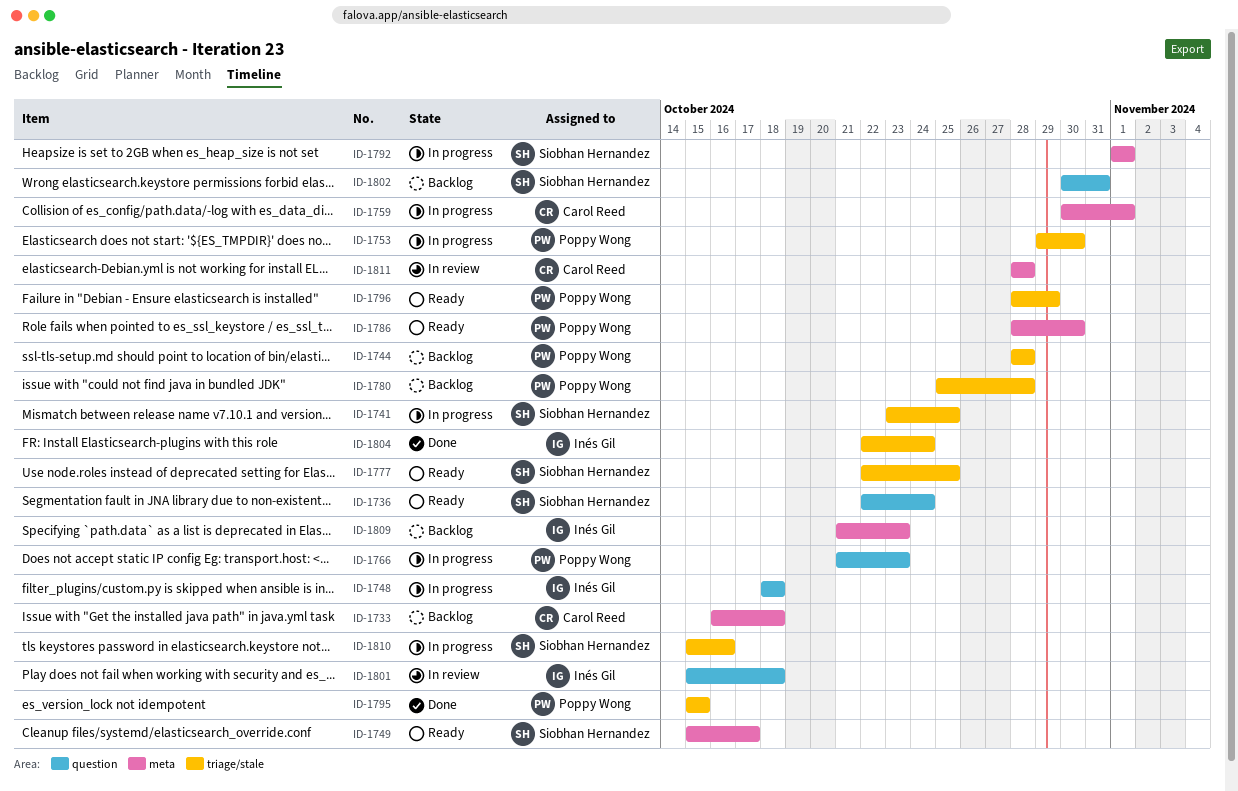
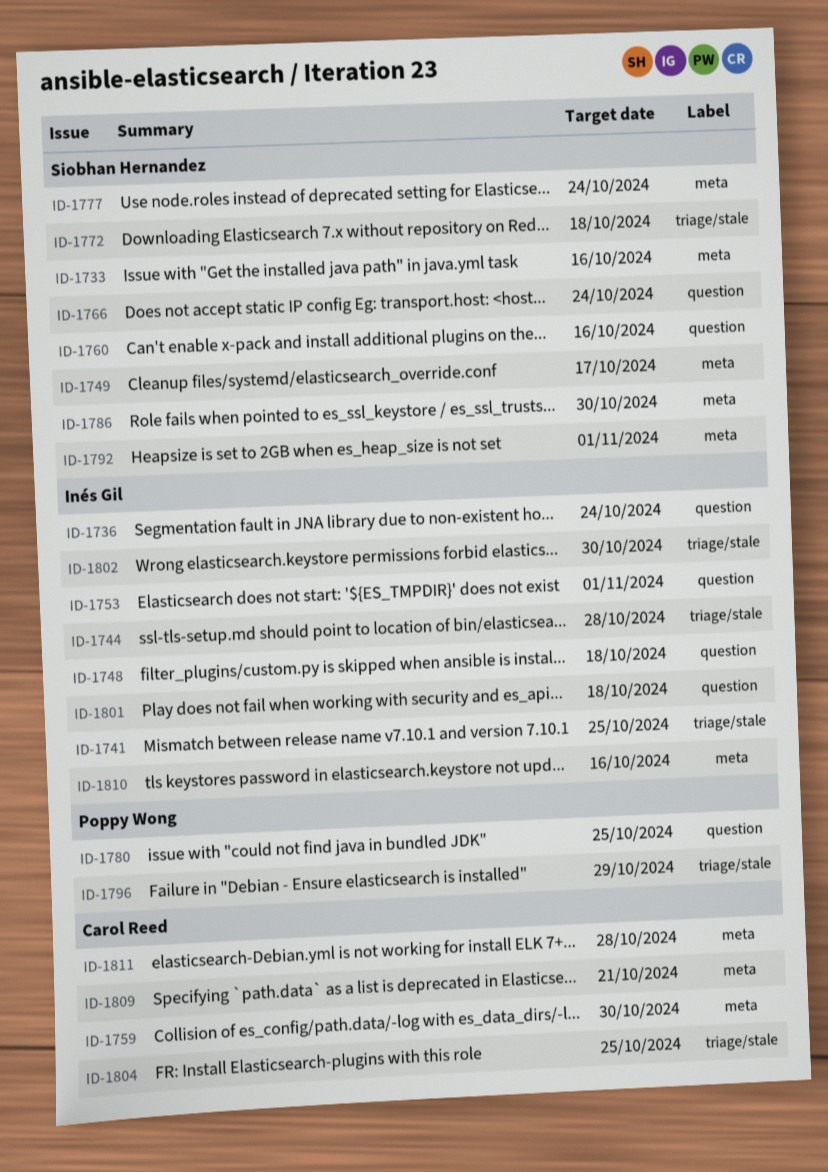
ID-1733, owner: Carol Reed -> Siobhan Hernandez
ID-1733, due: Oct 18 -> Oct 16
ID-1736, owner: Siobhan Hernandez -> Inés Gil
ID-1741, owner: Siobhan Hernandez -> Inés Gil
ID-1744, owner: Poppy Wong -> Inés Gil
ID-1753, owner: Poppy Wong -> Inés Gil
ID-1753, label: triage/stale -> question
ID-1753, due: Oct 30 -> Nov 1
ID-1759, due: Nov 1 -> Oct 30
ID-1760: none -> present
ID-1766, owner: Poppy Wong -> Siobhan Hernandez
ID-1766, due: Oct 23 -> Oct 24
ID-1772: none -> present
ID-1777, label: triage/stale -> meta
ID-1777, due: Oct 25 -> Oct 24
ID-1780, label: triage/stale -> question
ID-1780, due: Oct 28 -> Oct 25
ID-1786, owner: Poppy Wong -> Siobhan Hernandez
ID-1795: present -> none
ID-1802, owner: Siobhan Hernandez -> Inés Gil
ID-1802, label: question -> triage/stale
ID-1802, due: Oct 31 -> Oct 30
ID-1804, owner: Inés Gil -> Carol Reed
ID-1804, due: Oct 24 -> Oct 25
ID-1809, owner: Inés Gil -> Carol Reed
ID-1809, due: Oct 23 -> Oct 21
ID-1810, owner: Siobhan Hernandez -> Inés Gil
ID-1810, label: triage/stale -> meta

